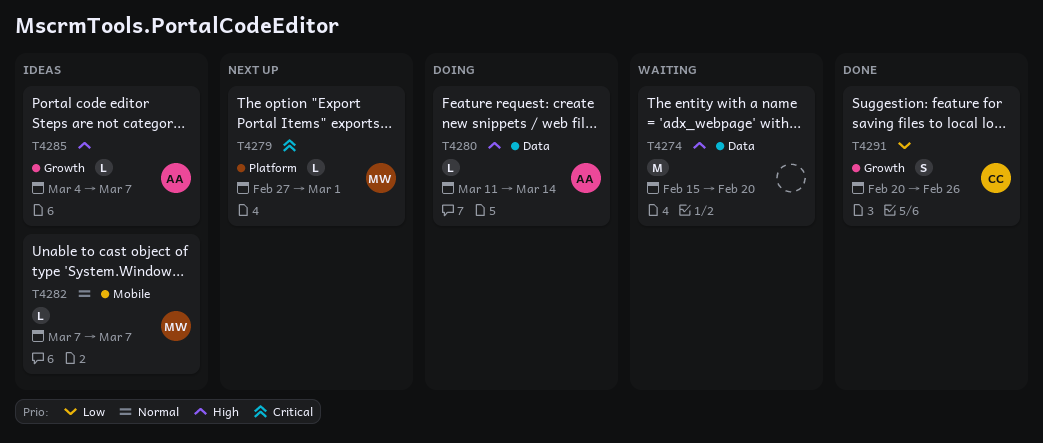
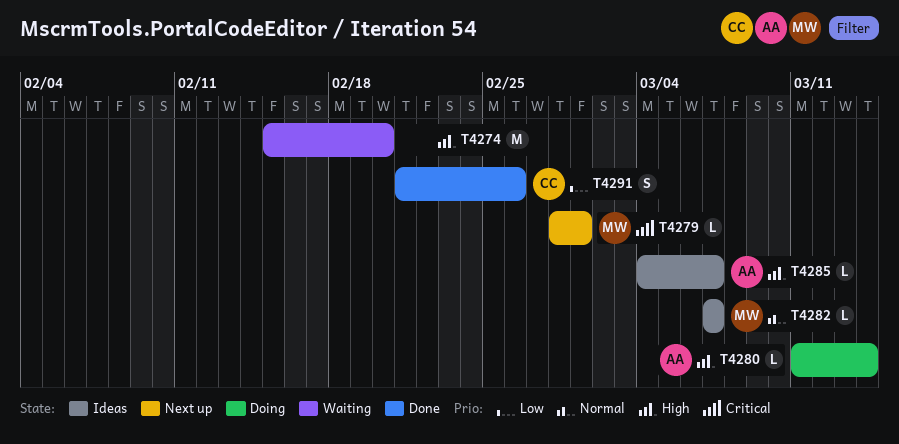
T4279, start: Feb 27 -> Feb 28
T4291, start: Feb 20 -> Feb 21

